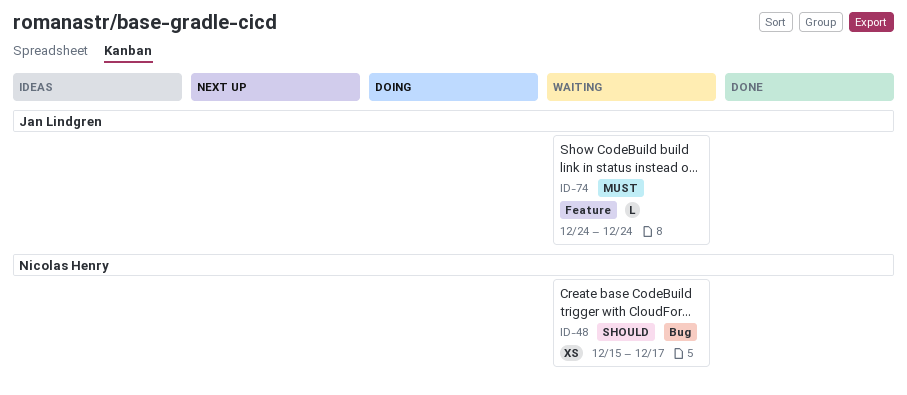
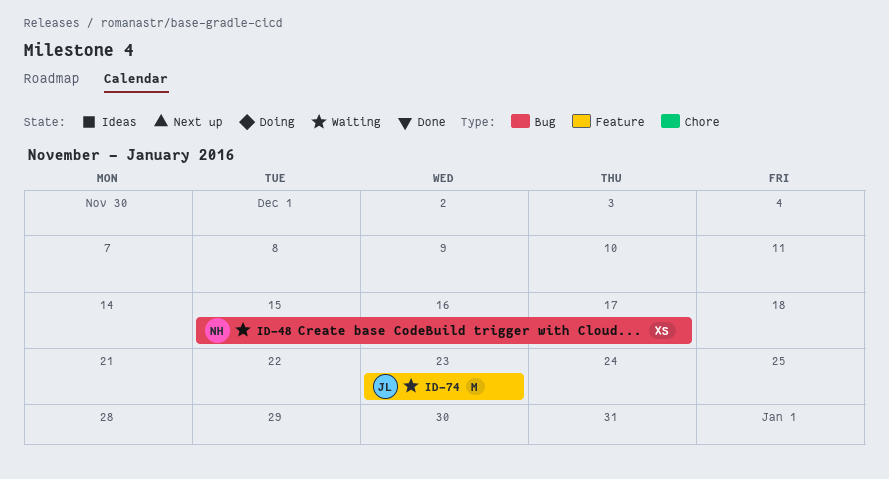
ID-74, estimate: L -> M
ID-74, start: Dec 24 -> Dec 23
ID-74, due: Dec 24 -> Dec 23

